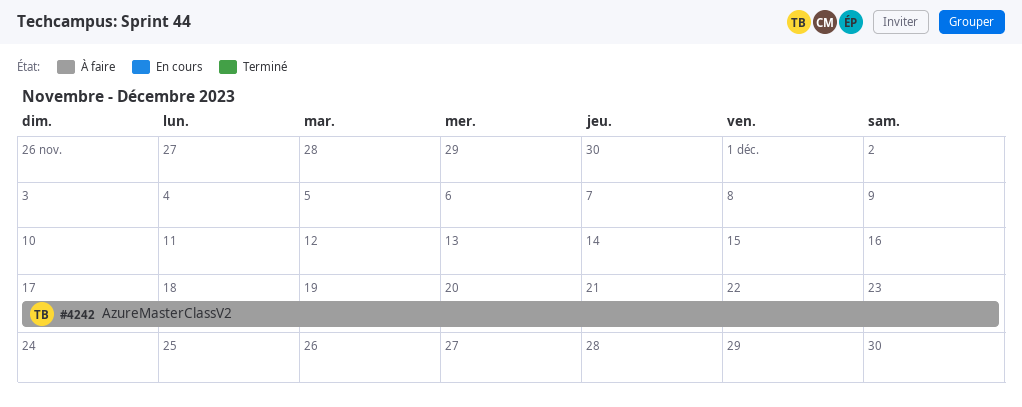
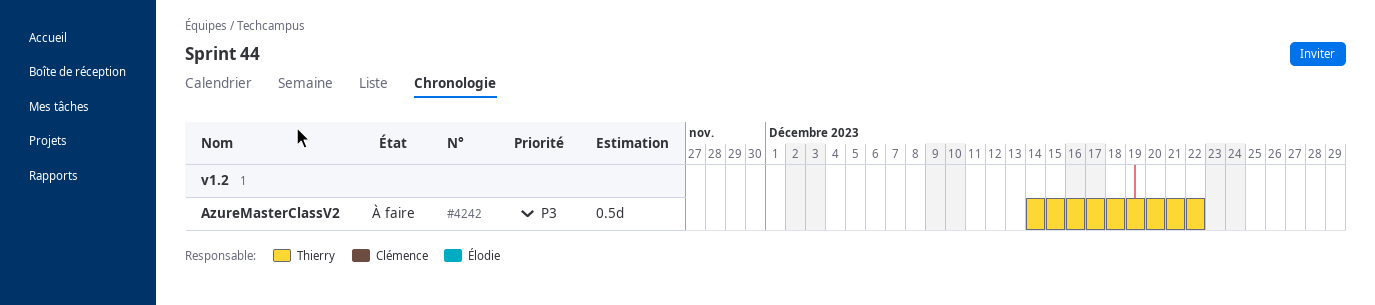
#4242, start: Dec 17 -> Dec 14
#4242, due: Dec 23 -> Dec 22

